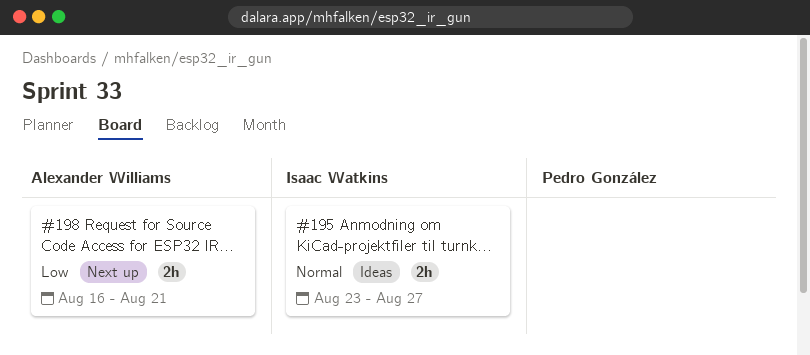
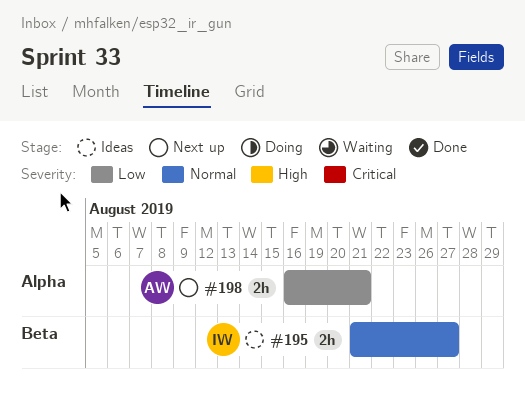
#195, start: Aug 23 -> Aug 21

